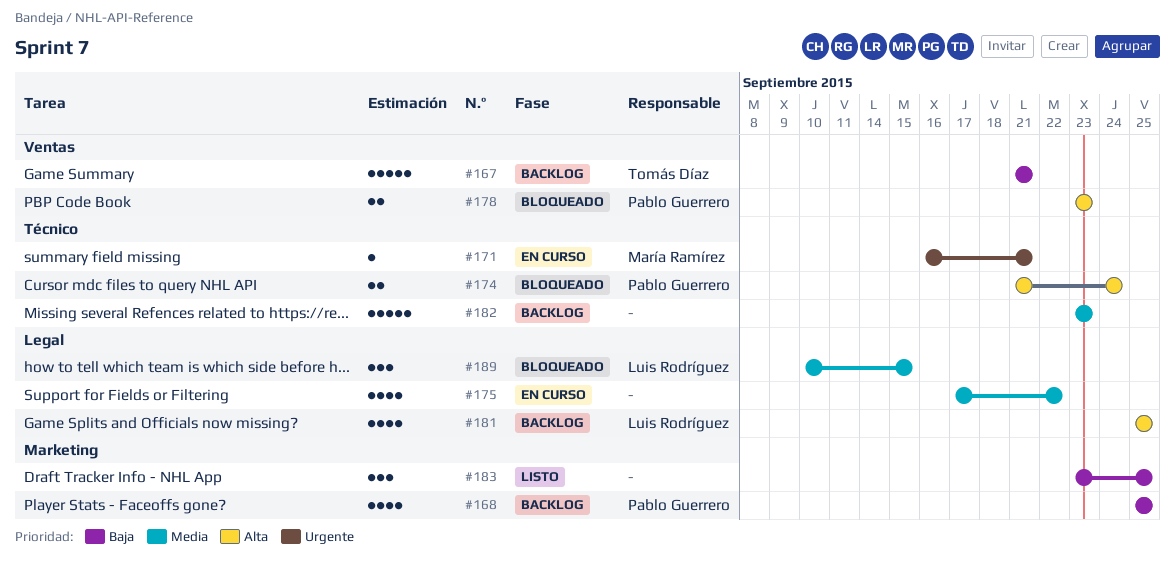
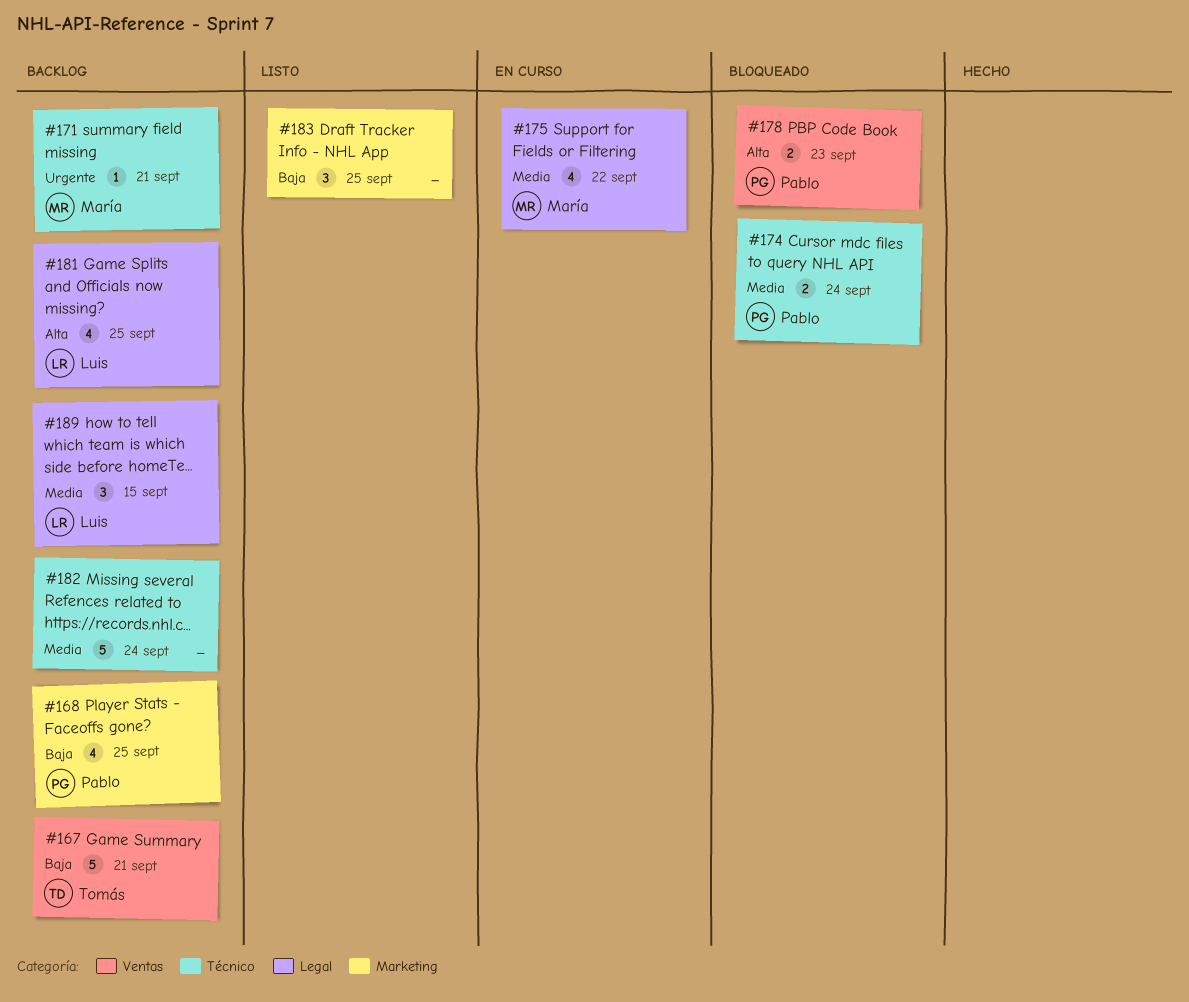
#171, status: En curso -> Backlog
#174, priority: Alta -> Media
#175, owner: none -> María Ramírez
#182, due: Sep 23 -> Sep 24
#189, status: Bloqueado -> Backlog

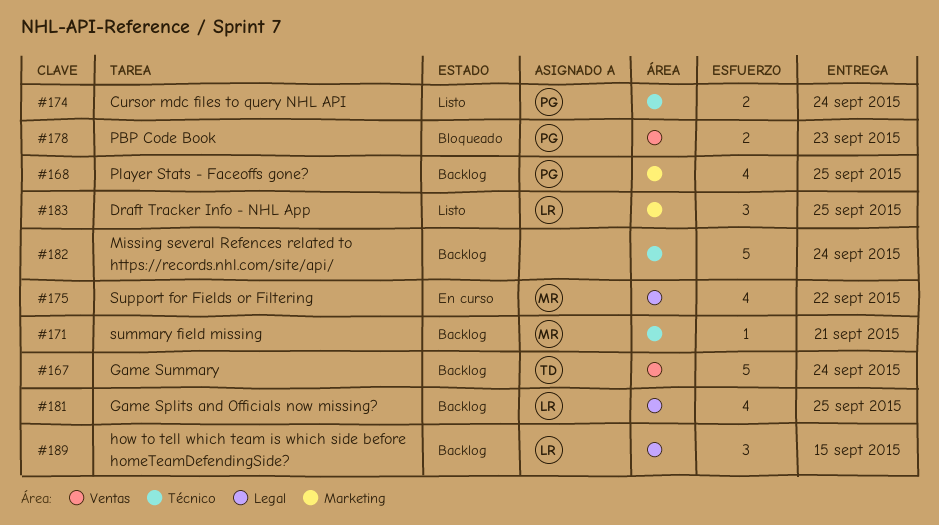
#167, due: Sep 21 -> Sep 24
#174, status: Bloqueado -> Listo
#183, owner: none -> Luis

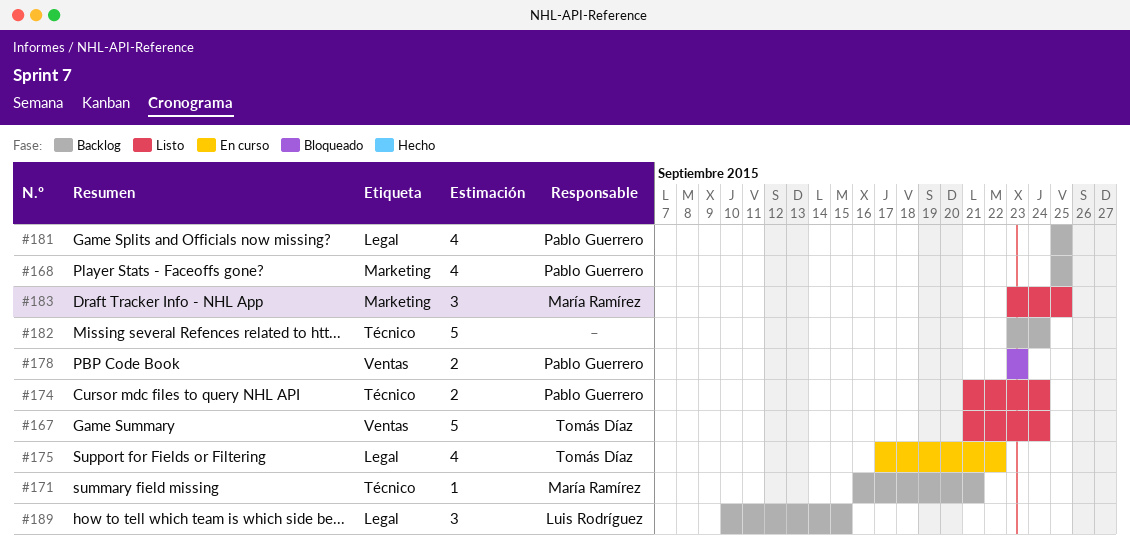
#167, status: Backlog -> Listo
#175, owner: María Ramírez -> Tomás Díaz
#181, owner: Luis Rodríguez -> Pablo Guerrero
#183, owner: Luis Rodríguez -> María Ramírez

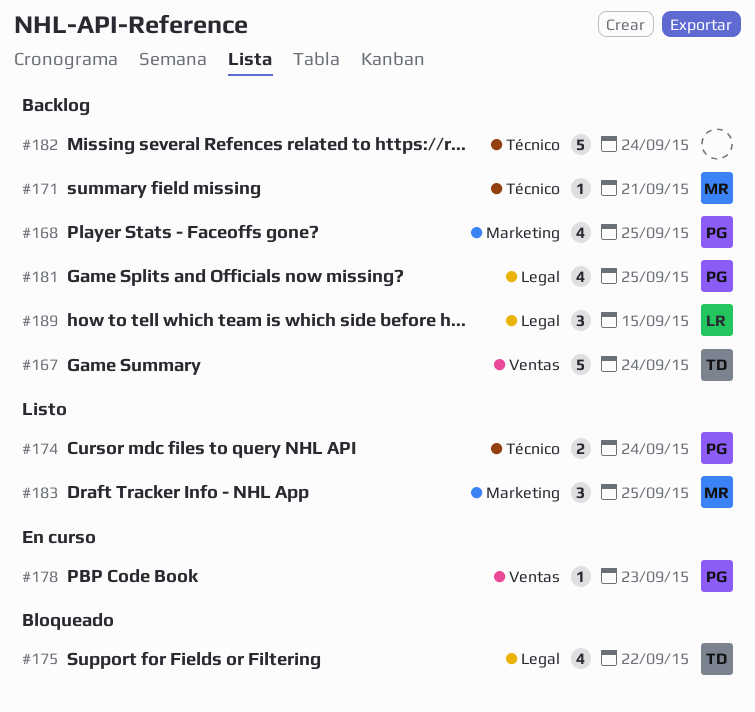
#167, status: Listo -> Backlog
#175, status: En curso -> Bloqueado
#178, status: Bloqueado -> En curso
#178, estimate: 2 -> 1

